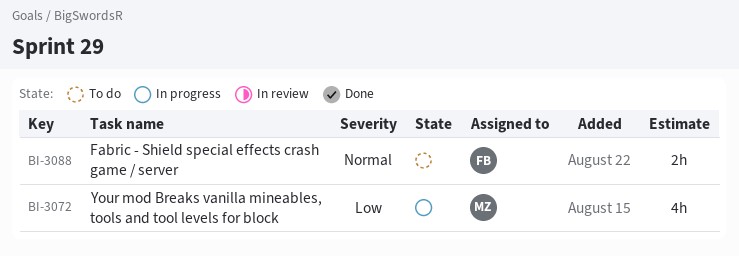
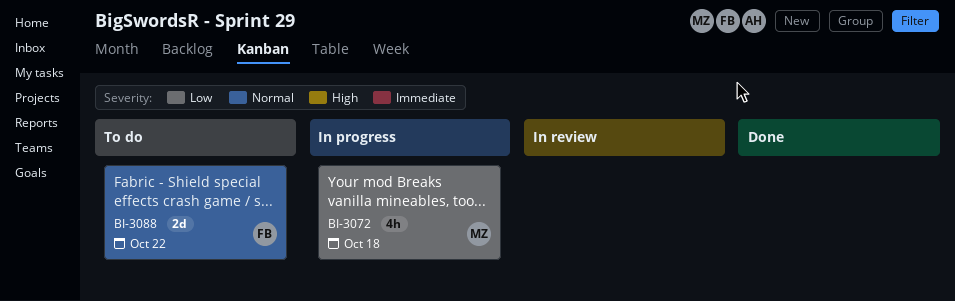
BI-3088, estimate: 2h -> 2d

